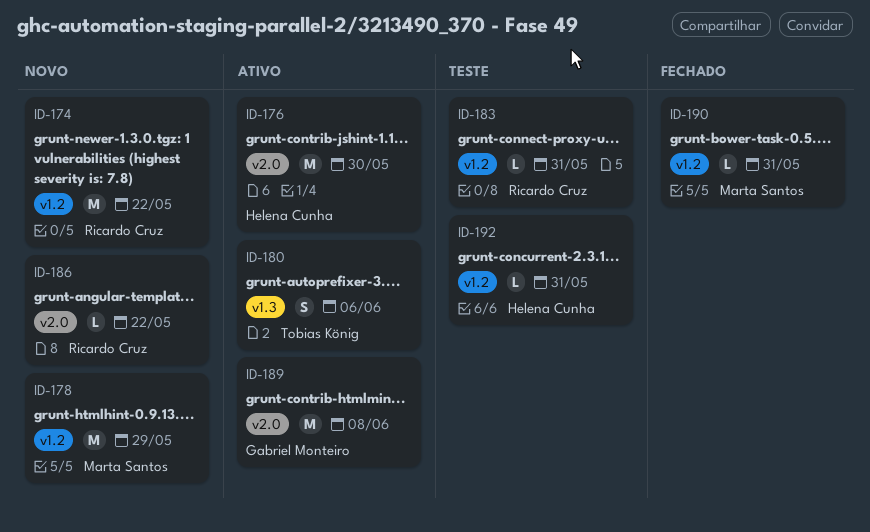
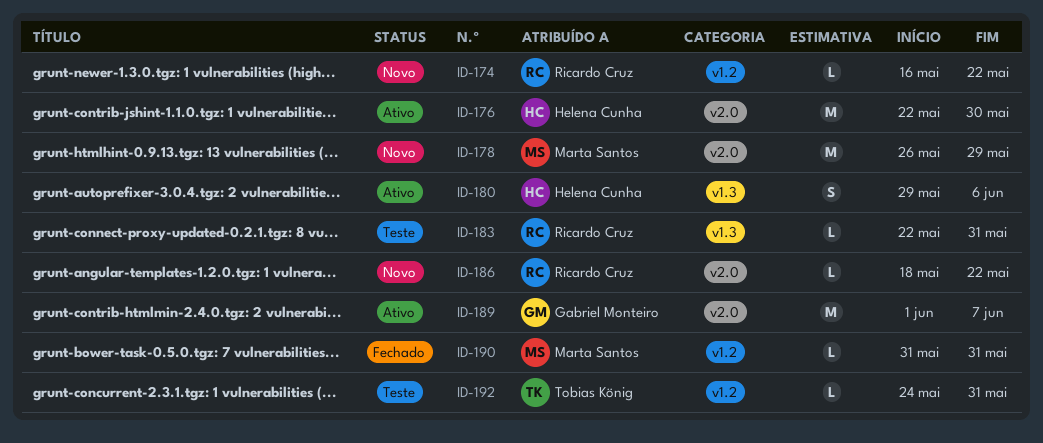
ID-174, estimate: M -> L
ID-178, label: v1.2 -> v2.0
ID-180, owner: Tobias König -> Helena Cunha
ID-183, label: v1.2 -> v1.3
ID-189, due: Jun 8 -> Jun 7
ID-192, owner: Helena Cunha -> Tobias König

